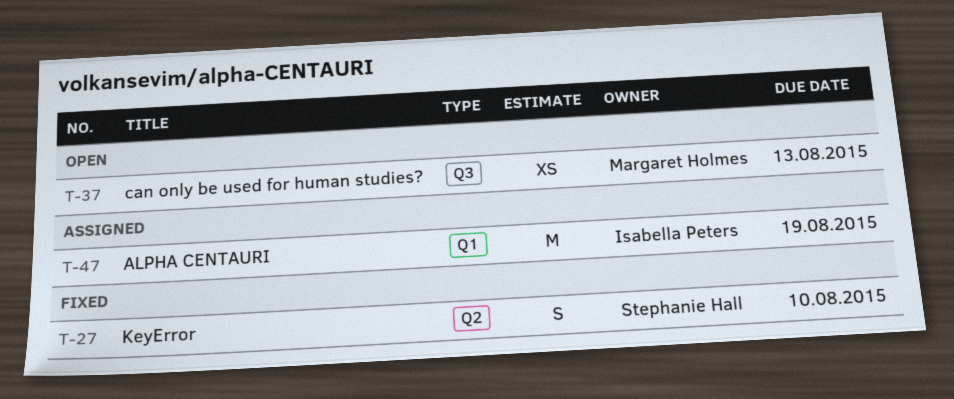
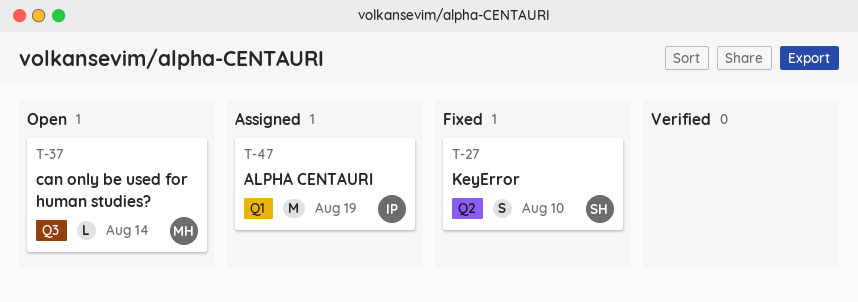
T-37, estimate: XS -> L
T-37, due: Aug 13 -> Aug 14

